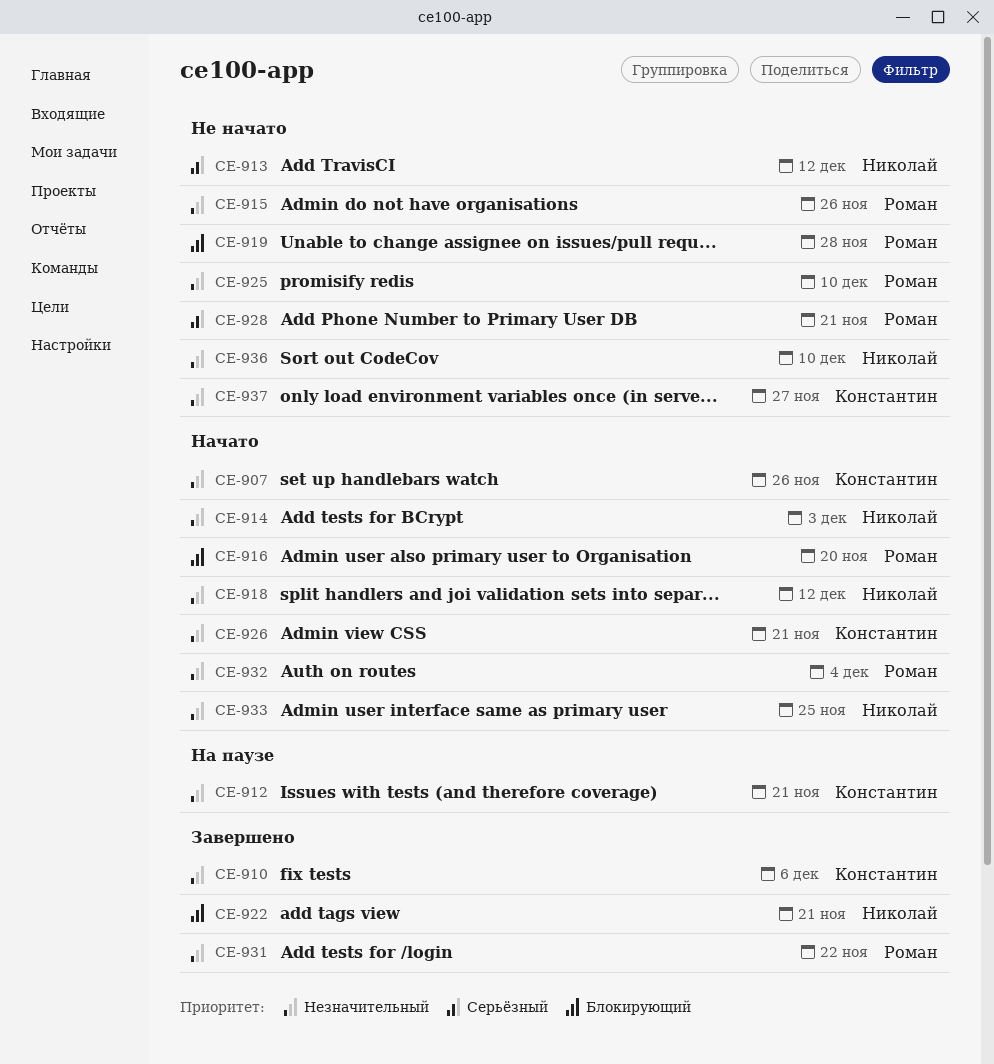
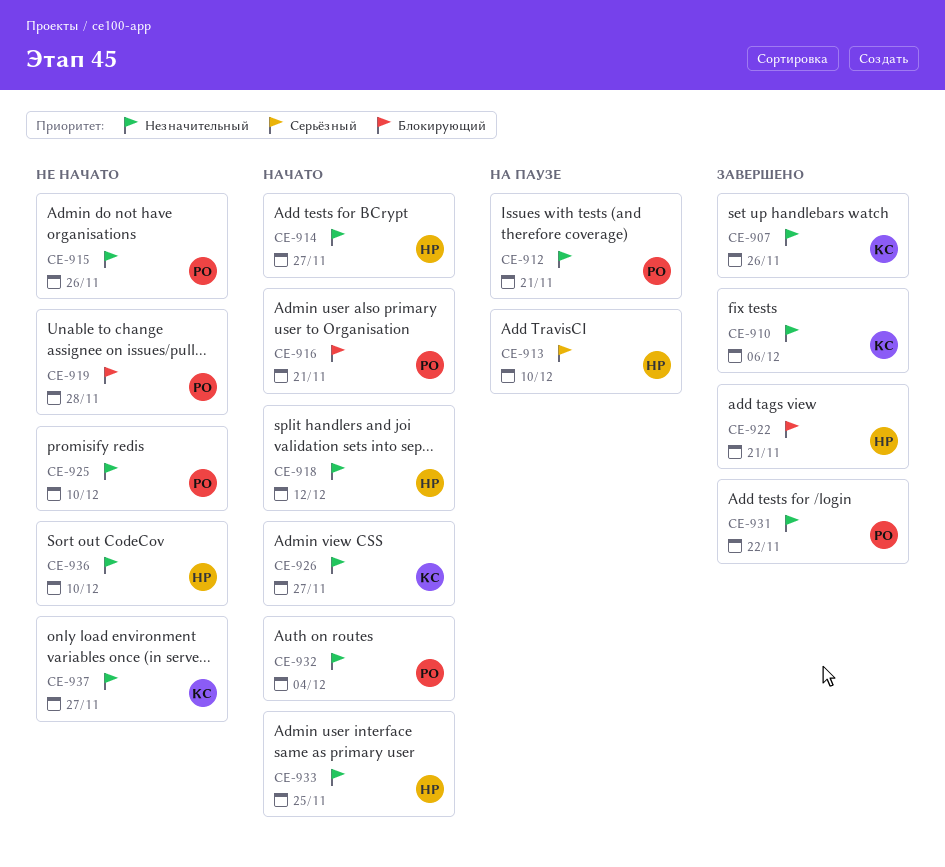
CE-907, status: Начато -> Завершено
CE-912, owner: Константин -> Роман
CE-913, status: Не начато -> На паузе
CE-913, due: Dec 12 -> Dec 10
CE-914, due: Dec 3 -> Nov 27
CE-916, due: Nov 20 -> Nov 21
CE-926, due: Nov 21 -> Nov 27
CE-928: present -> none

